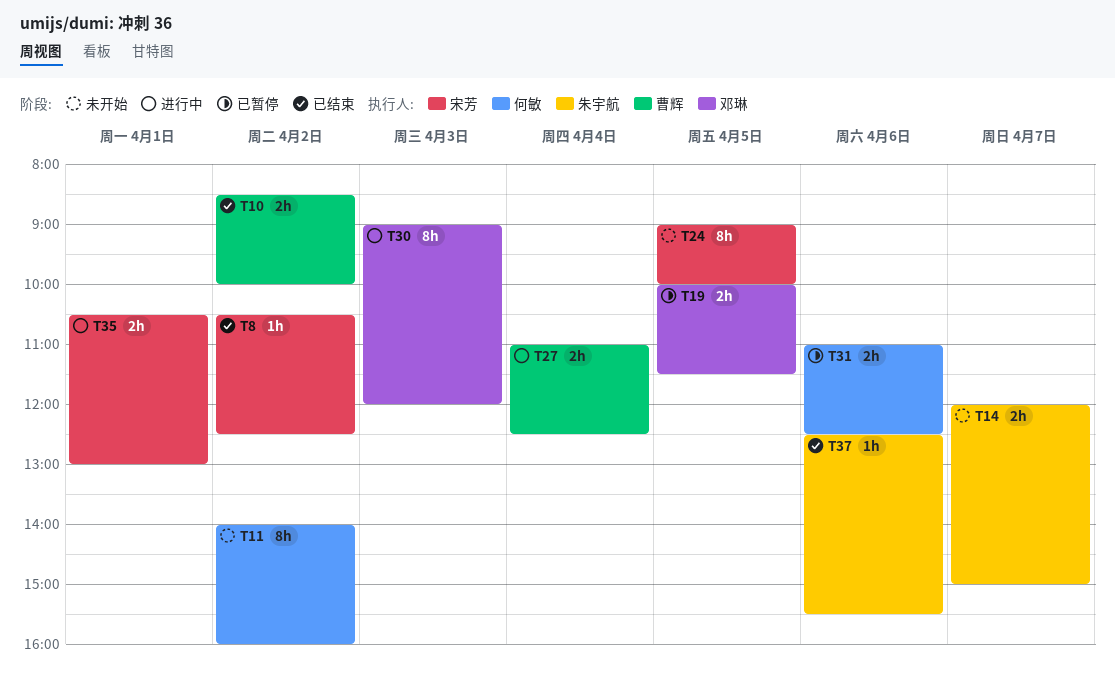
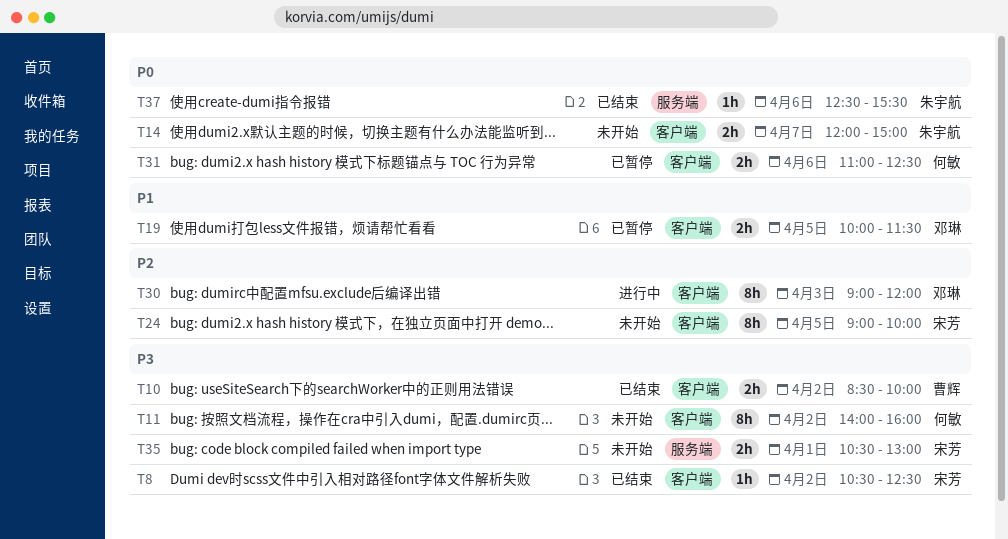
T27: present -> none
T35, status: 进行中 -> 未开始

